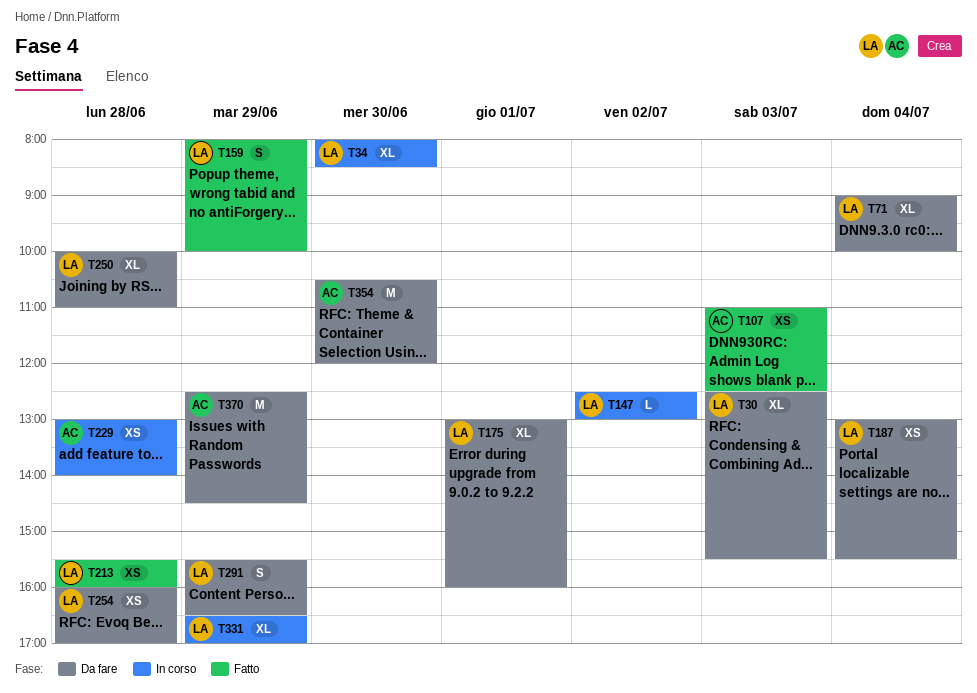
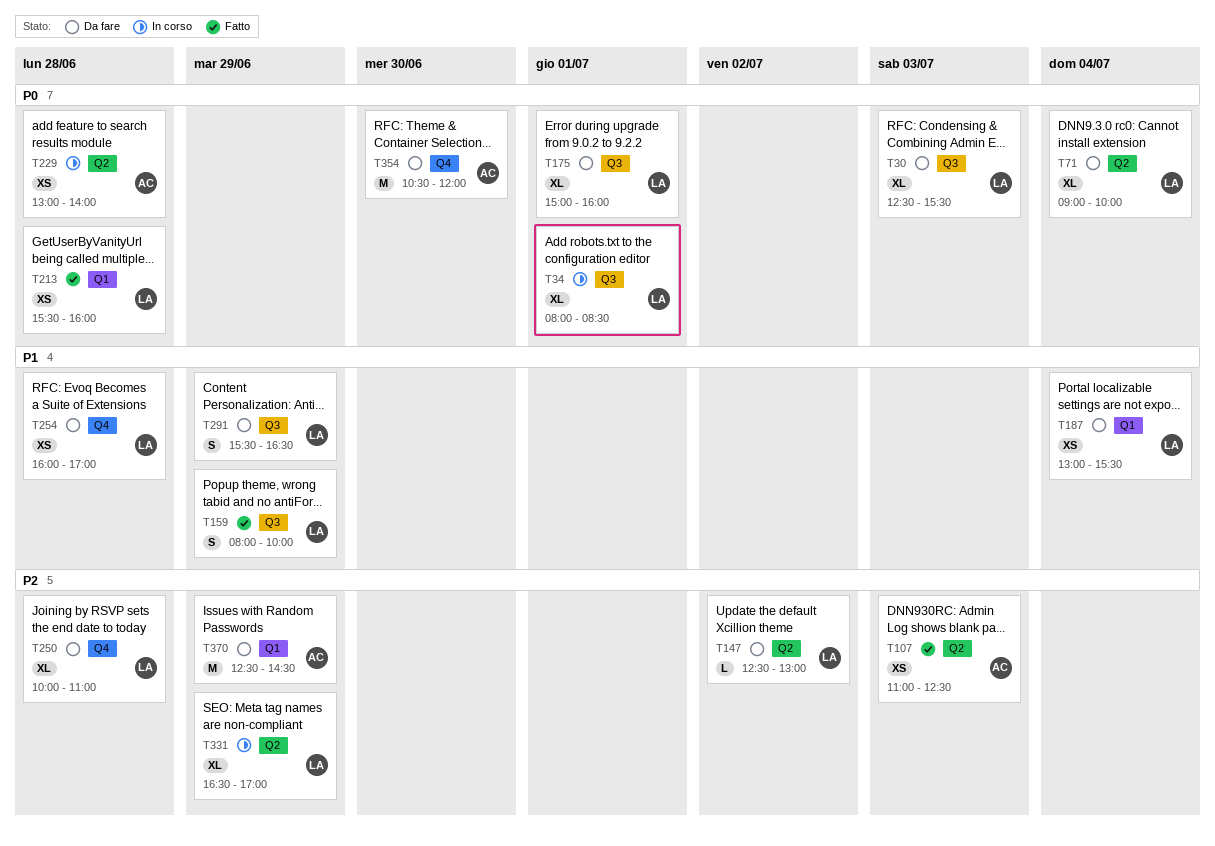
T34, day: Jun 30 -> Jul 1
T147, status: In corso -> Da fare
T175, begins: 13:00 -> 15:00

